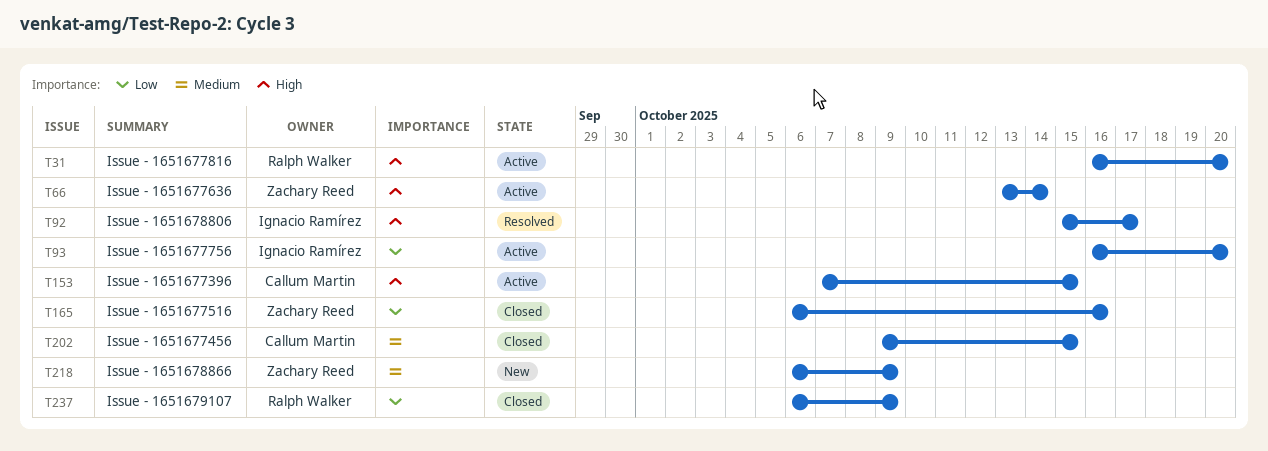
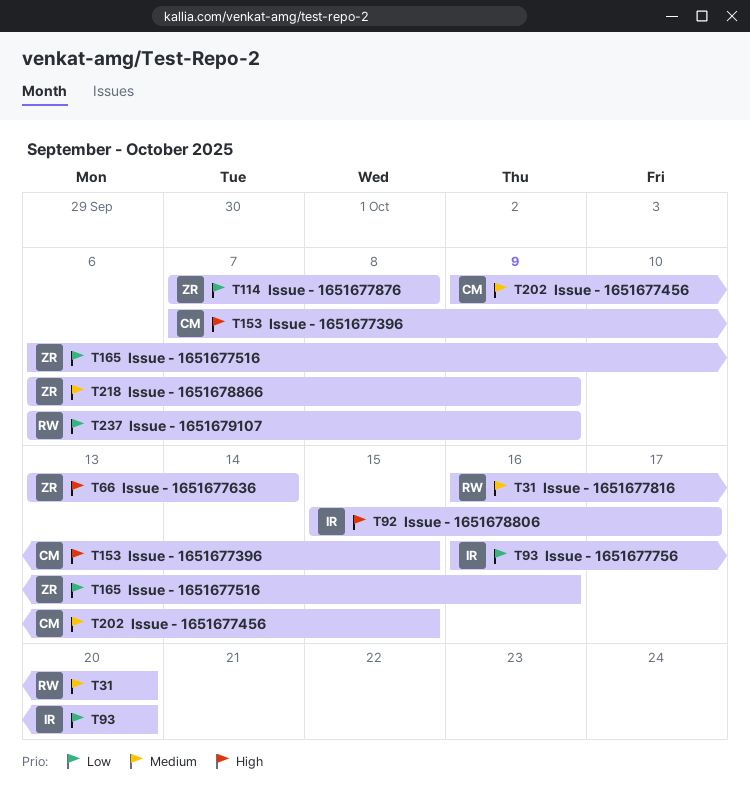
T31, priority: High -> Medium
T114: none -> present

